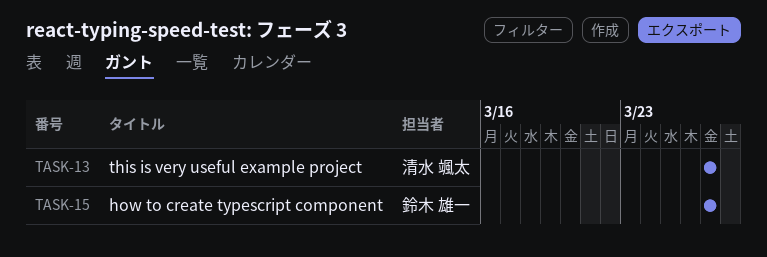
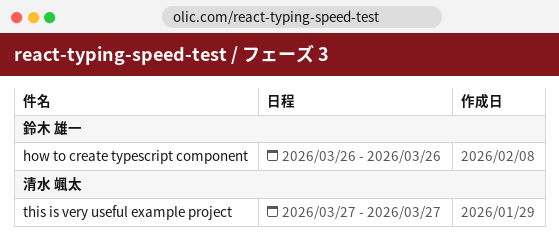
how to create typescript component, start: Mar 27 -> Mar 26
how to create typescript component, due: Mar 27 -> Mar 26

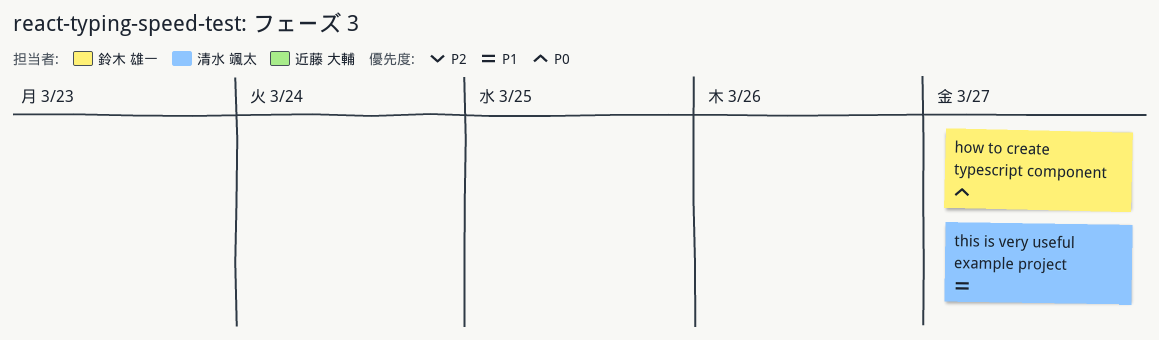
how to create typescript component, due: Mar 26 -> Mar 27

